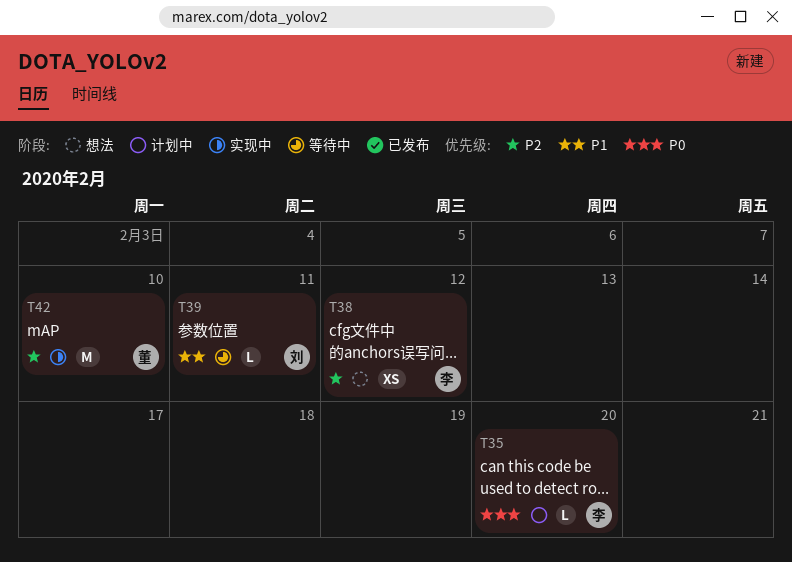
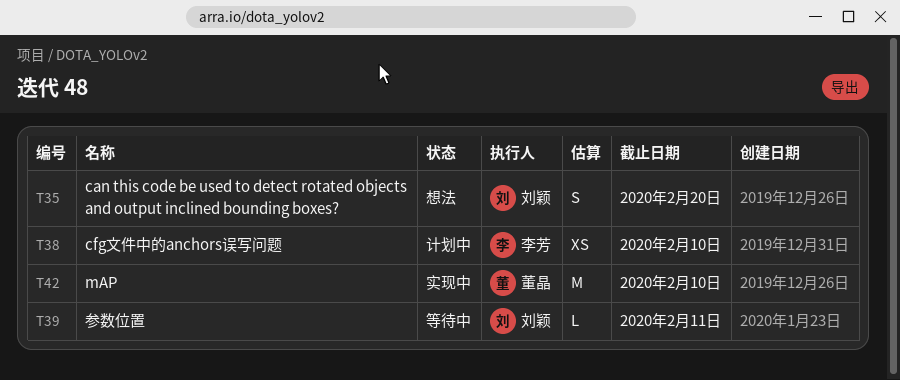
T35, status: 计划中 -> 想法
T35, owner: 李芳 -> 刘颖
T35, estimate: L -> S
T38, status: 想法 -> 计划中
T38, due: Feb 12 -> Feb 10

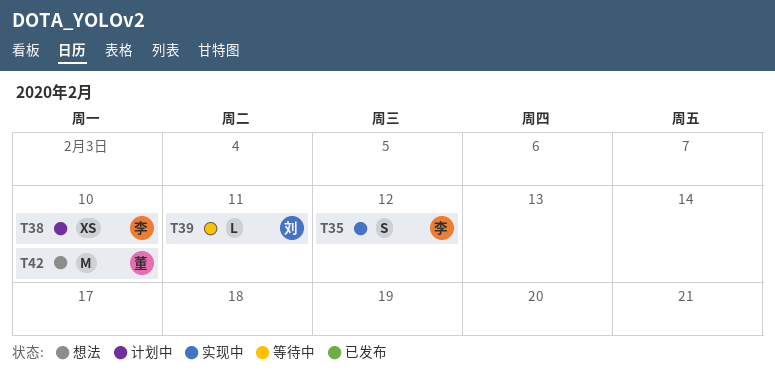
T35, status: 想法 -> 实现中
T35, owner: 刘颖 -> 李芳
T35, due: Feb 20 -> Feb 12
T42, status: 实现中 -> 想法

